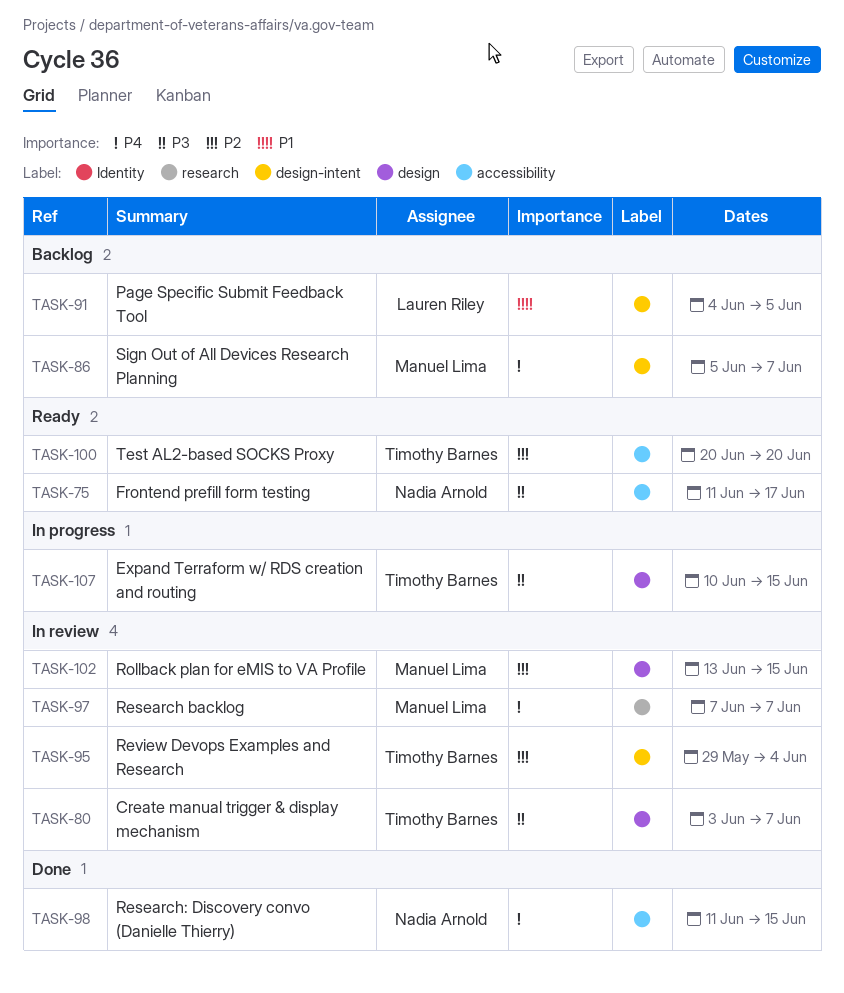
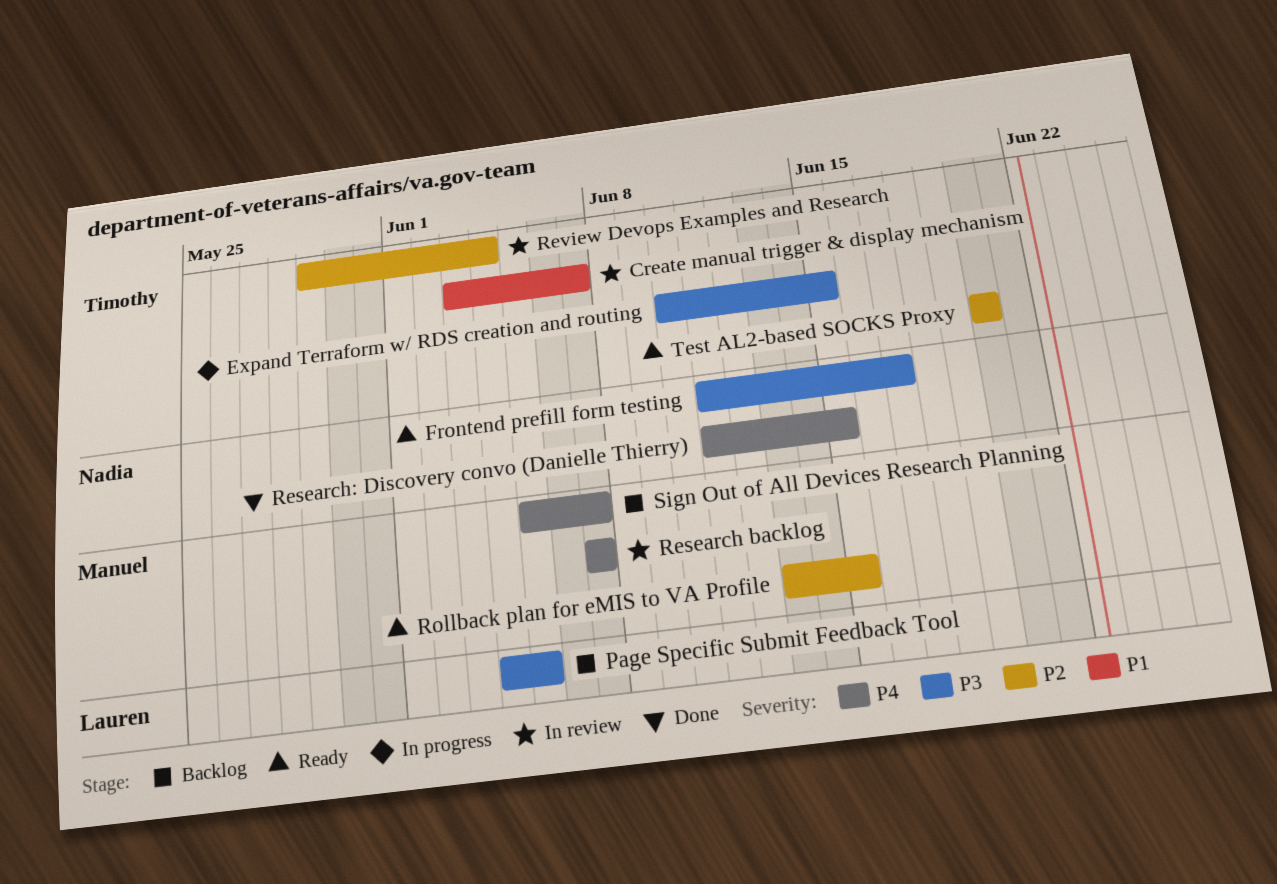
Create manual trigger & display mechanism, priority: P3 -> P1
Page Specific Submit Feedback Tool, priority: P1 -> P3
Rollback plan for eMIS to VA Profile, status: In review -> Ready

